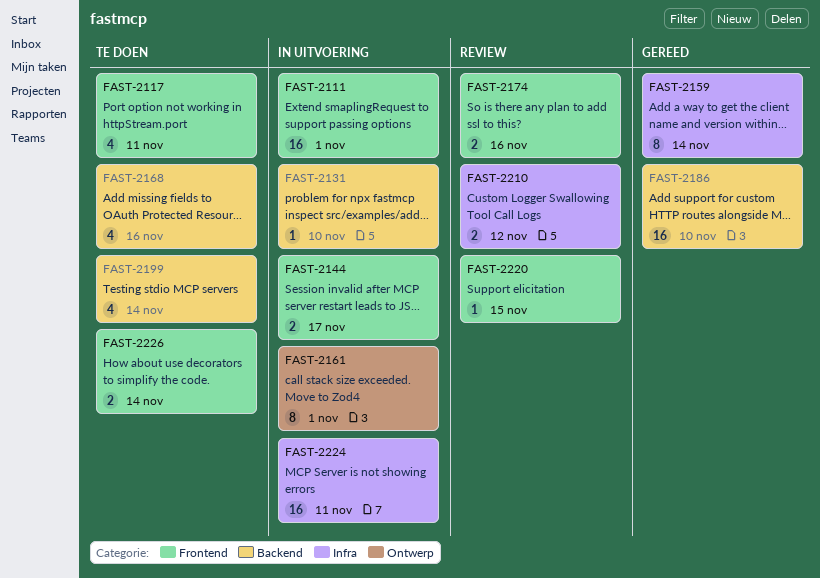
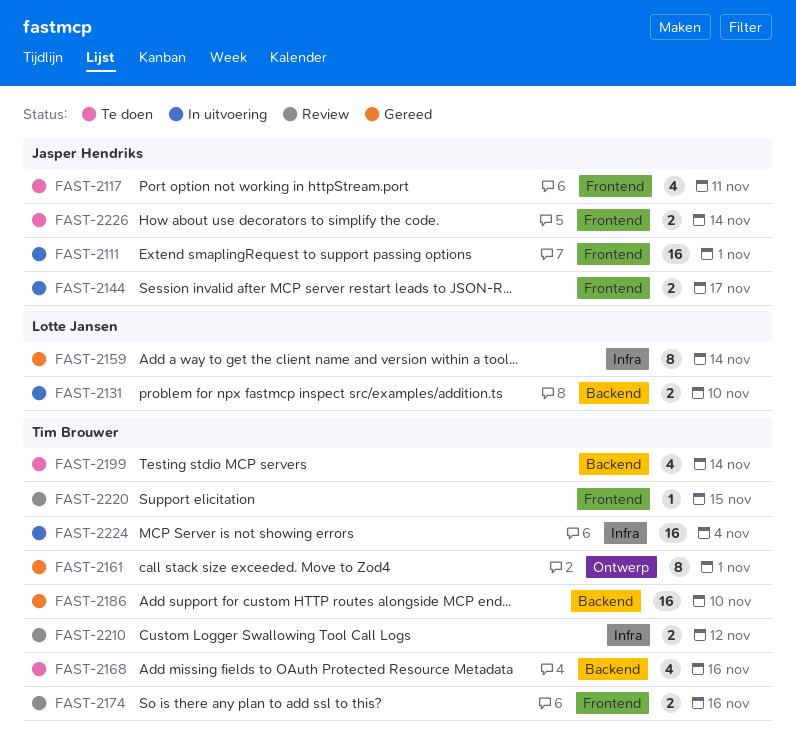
FAST-2131, estimate: 1 -> 2
FAST-2161, status: In uitvoering -> Gereed
FAST-2224, due: Nov 11 -> Nov 4

